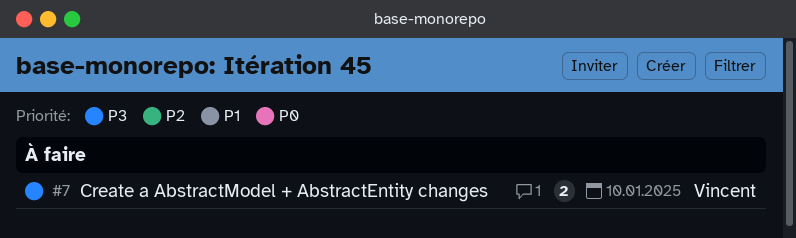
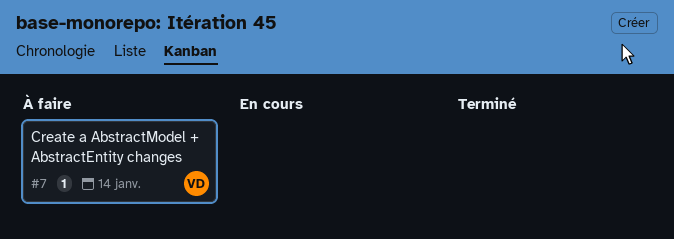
#7, estimate: 2 -> 1
#7, due: Jan 10 -> Jan 14

